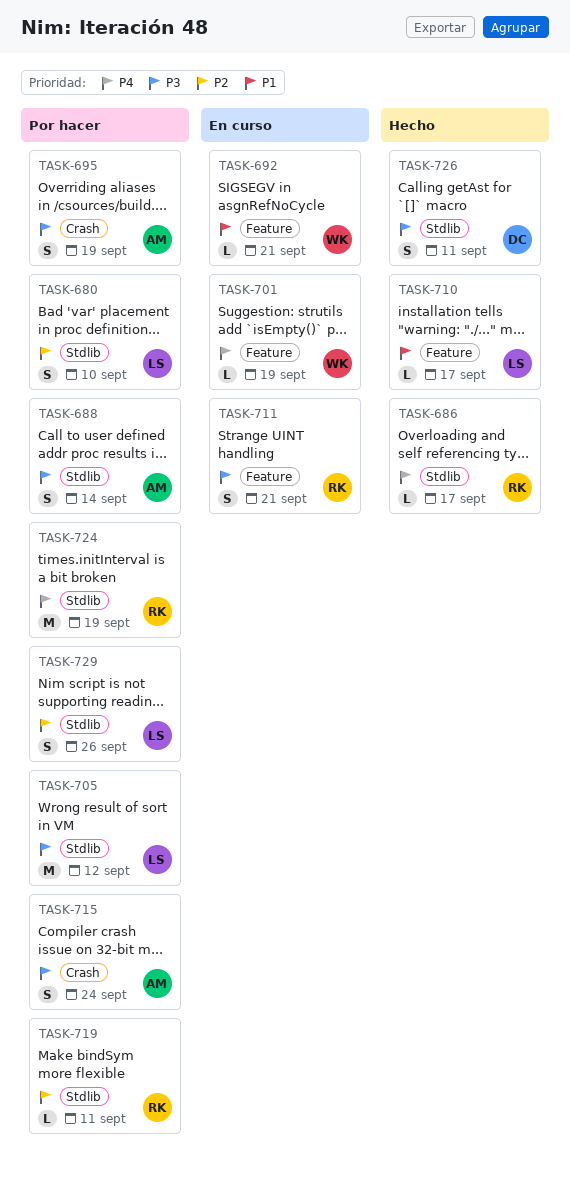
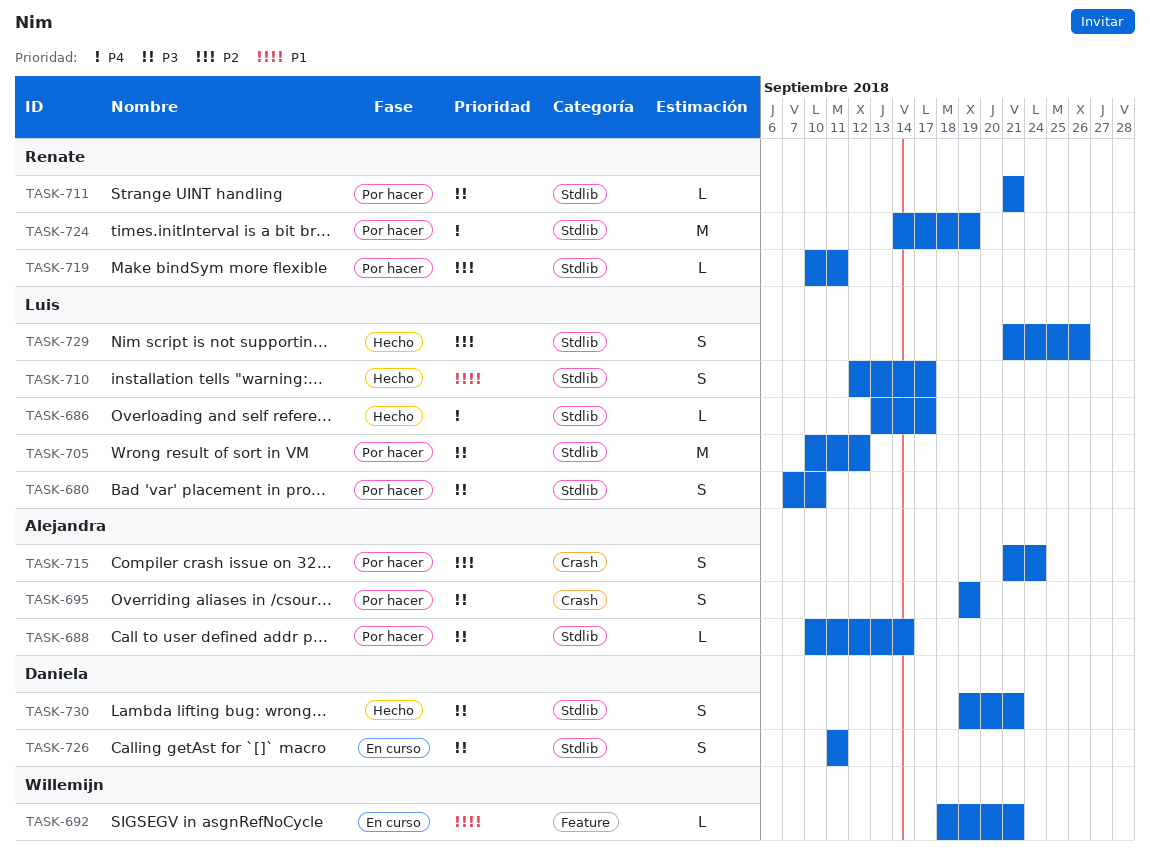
TASK-680, priority: P2 -> P3
TASK-686, owner: Renate -> Luis
TASK-688, estimate: S -> L
TASK-701: present -> none
TASK-710, label: Feature -> Stdlib
TASK-710, estimate: L -> S
TASK-711, status: En curso -> Por hacer
TASK-711, label: Feature -> Stdlib
TASK-711, estimate: S -> L
TASK-715, priority: P3 -> P2
TASK-726, status: Hecho -> En curso
TASK-729, status: Por hacer -> Hecho
TASK-730: none -> present

